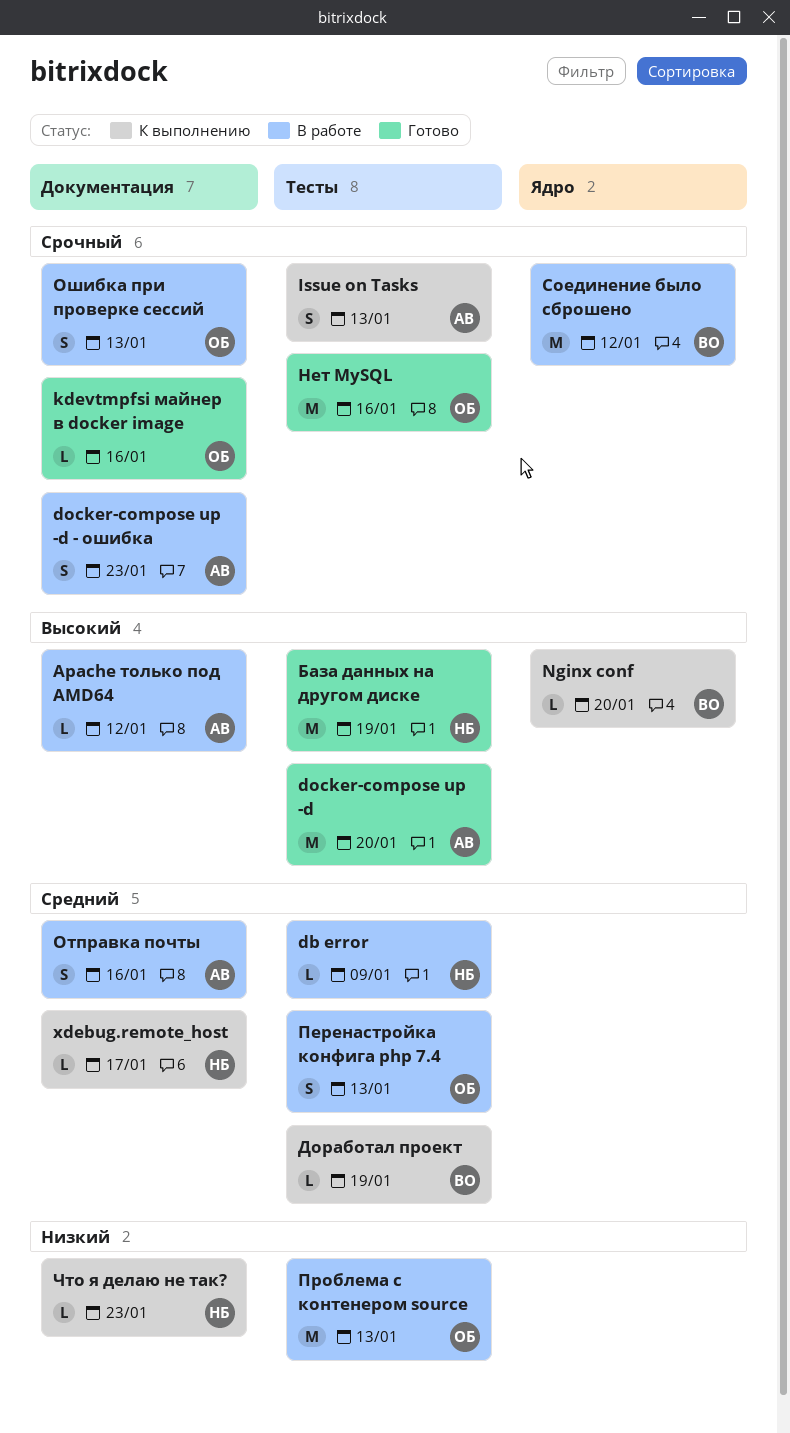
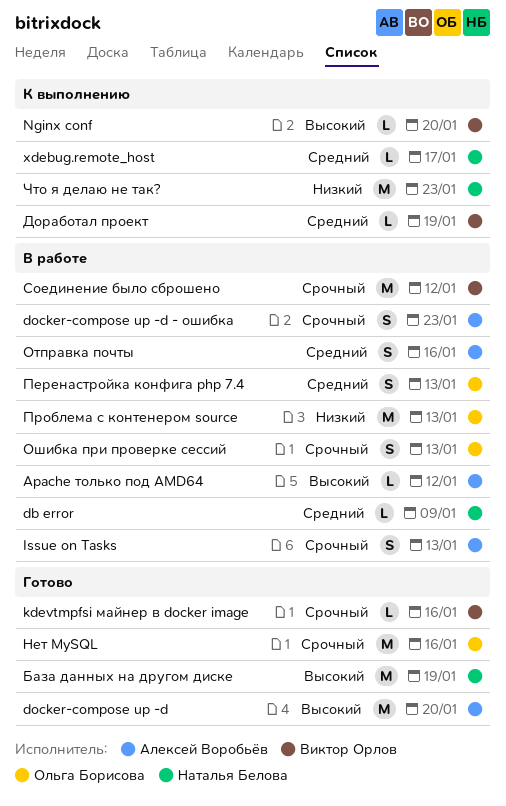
Issue on Tasks, status: К выполнению -> В работе
kdevtmpfsi майнер в docker image, owner: Ольга Борисова -> Виктор Орлов
Что я делаю не так?, estimate: L -> M

